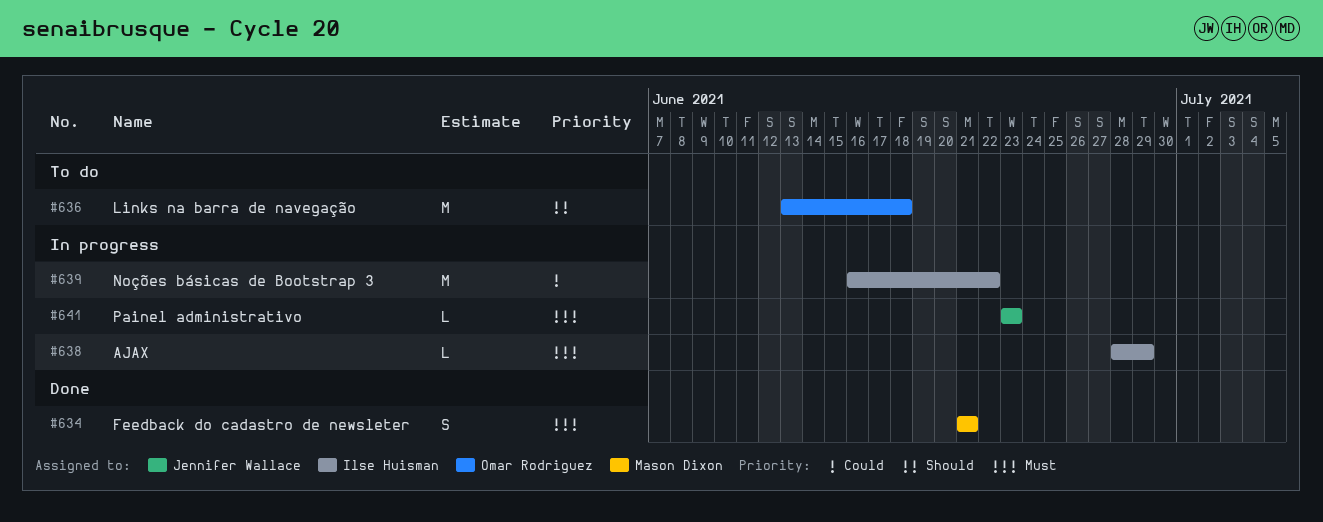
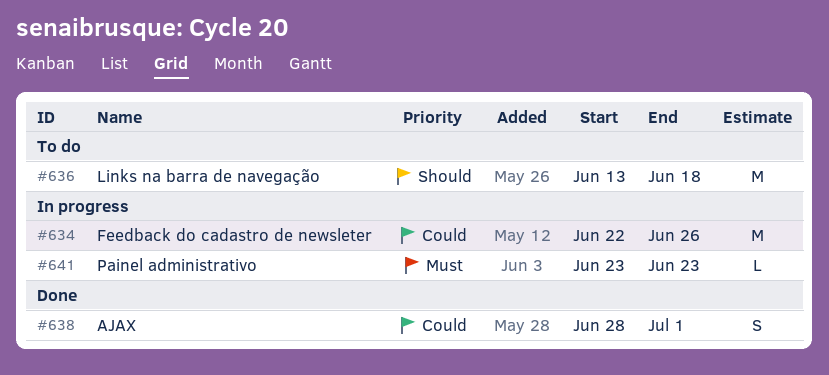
#634, status: Done -> In progress
#634, priority: Must -> Could
#634, estimate: S -> M
#634, start: Jun 21 -> Jun 22
#634, due: Jun 21 -> Jun 26
#638, status: In progress -> Done
#638, priority: Must -> Could
#638, estimate: L -> S
#638, due: Jun 29 -> Jul 1
#639: present -> none

